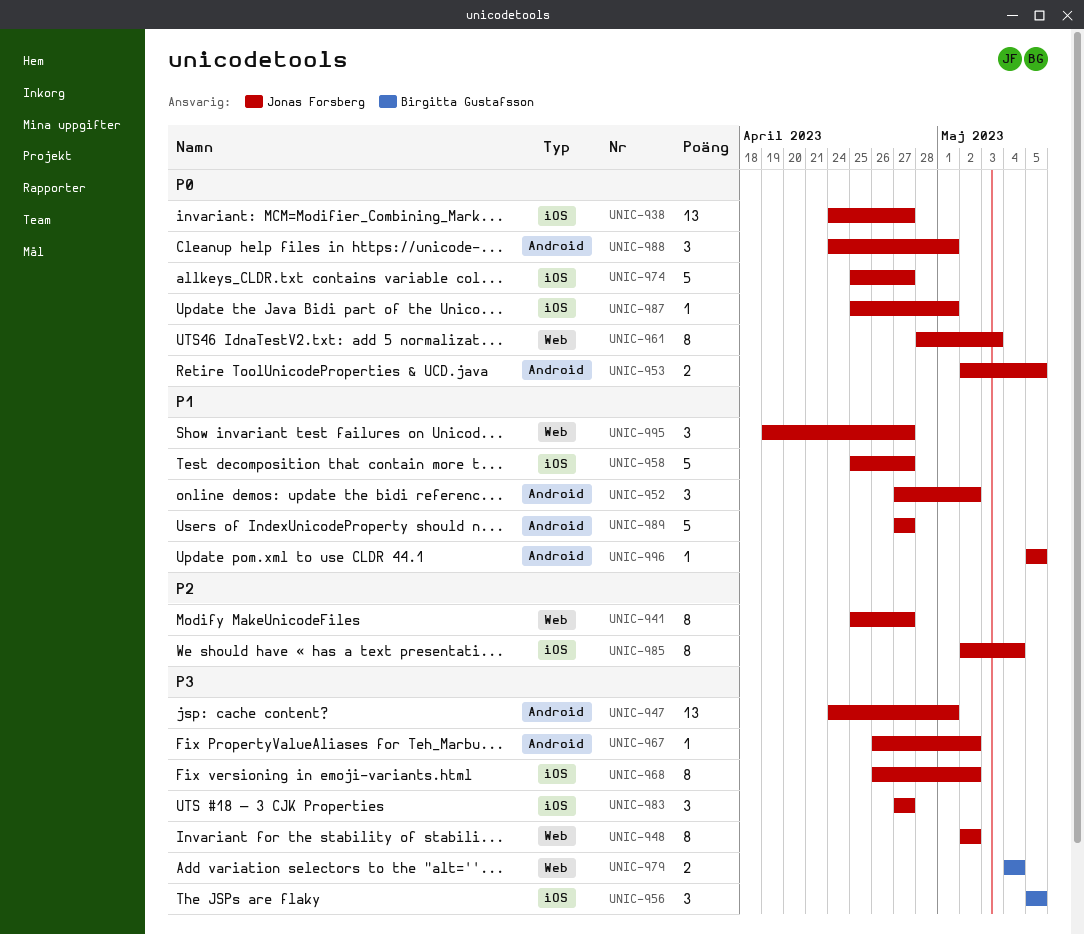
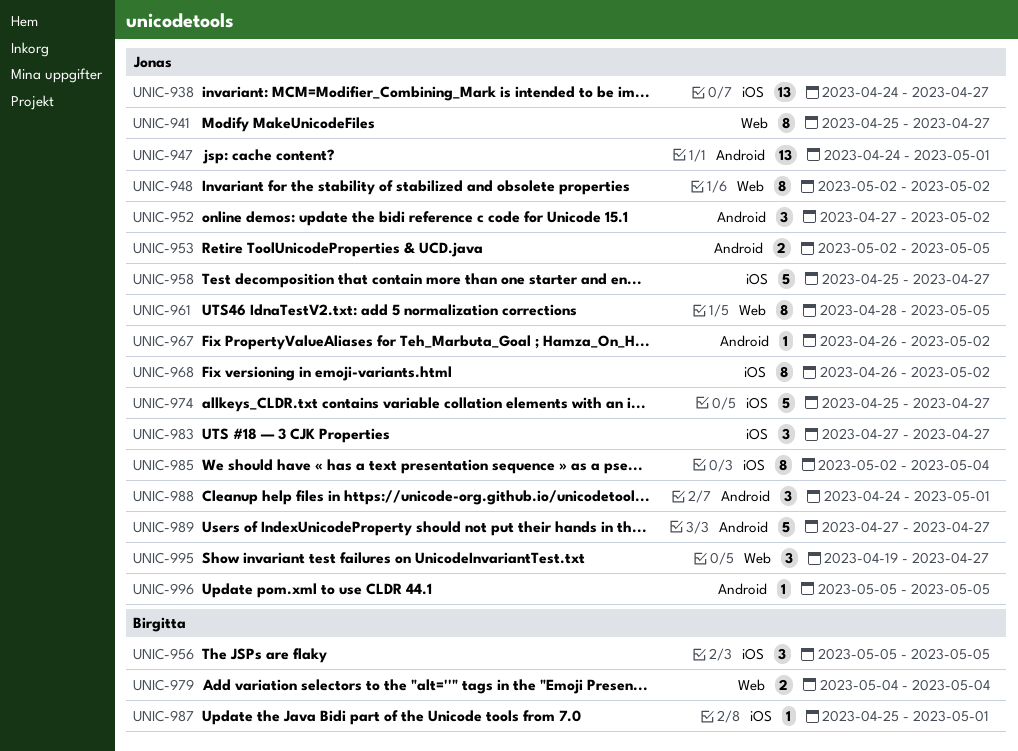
UNIC-961, due: May 3 -> May 5
UNIC-987, owner: Jonas Forsberg -> Birgitta Gustafsson

